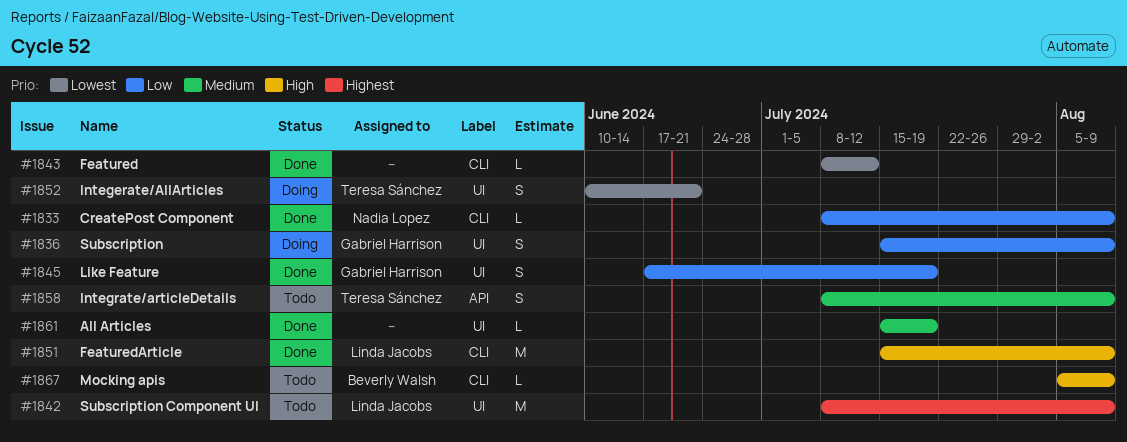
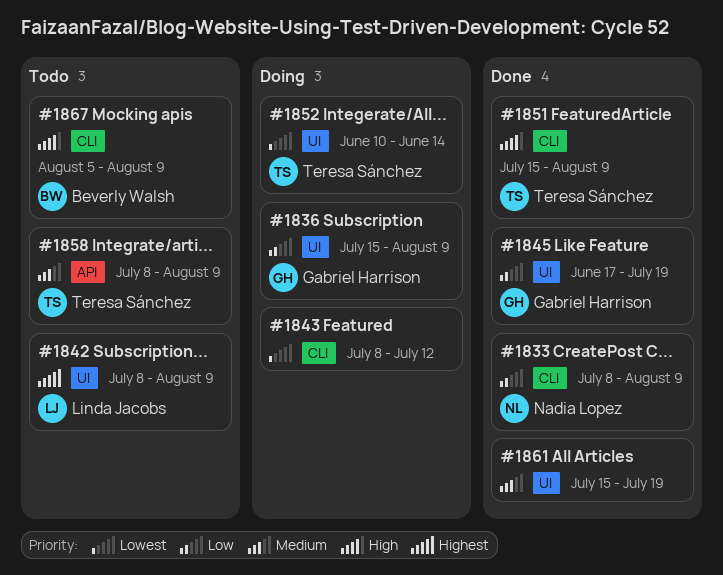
#1843, status: Done -> Doing
#1851, owner: Linda Jacobs -> Teresa Sánchez
#1852, due: Jun 21 -> Jun 14

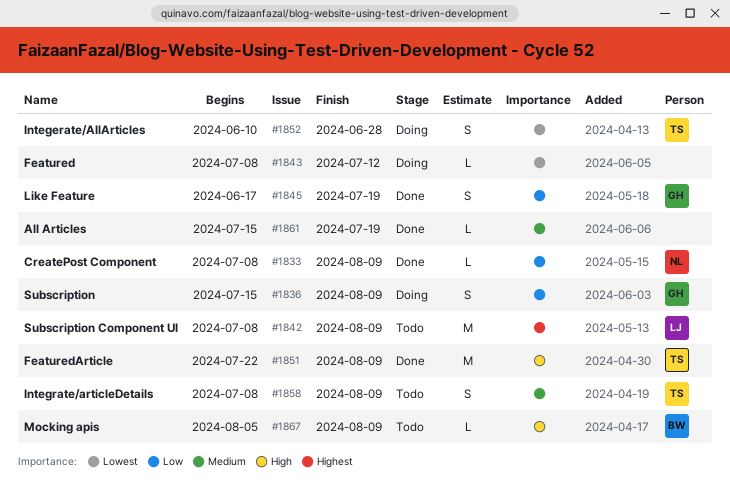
#1851, start: Jul 15 -> Jul 22
#1852, due: Jun 14 -> Jun 28

